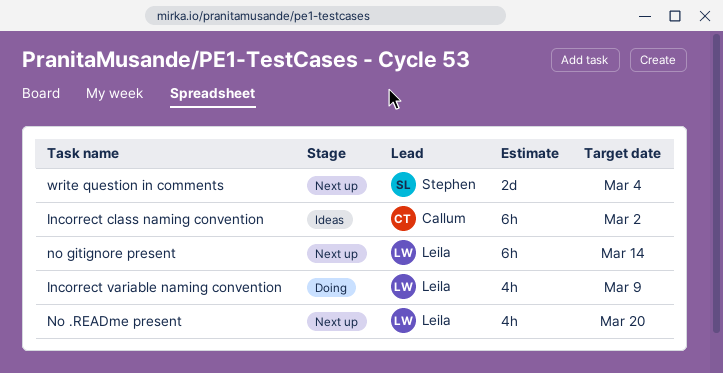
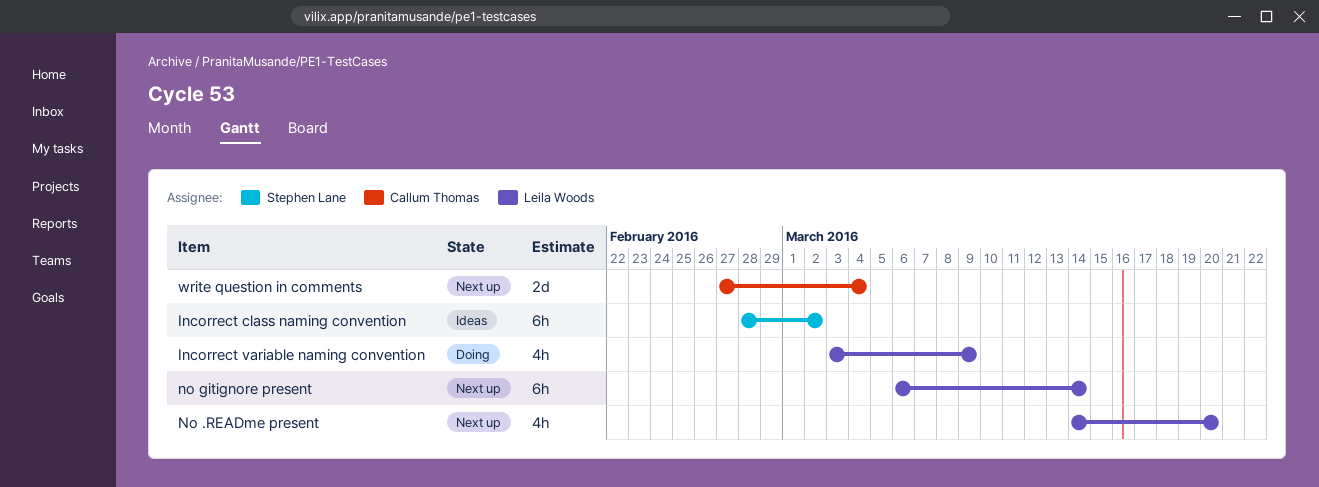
Incorrect class naming convention, owner: Callum Thomas -> Stephen Lane
write question in comments, owner: Stephen Lane -> Callum Thomas

